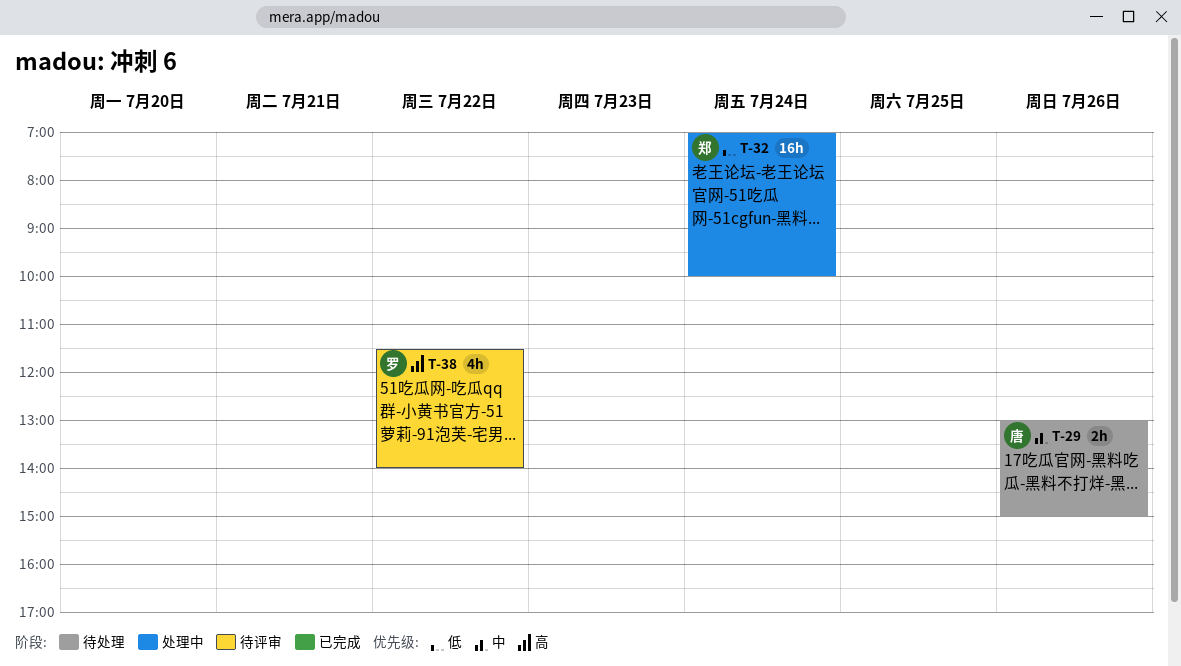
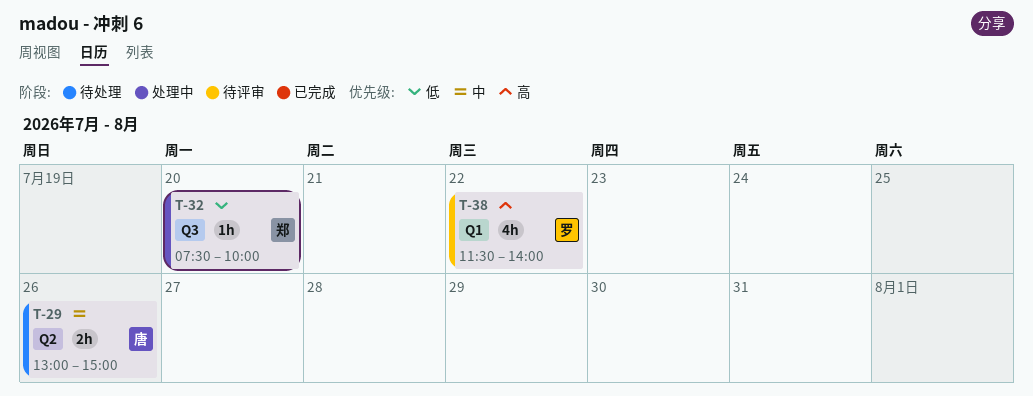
T-32, estimate: 16h -> 1h
T-32, day: Jul 24 -> Jul 20
T-32, begins: 07:00 -> 07:30

